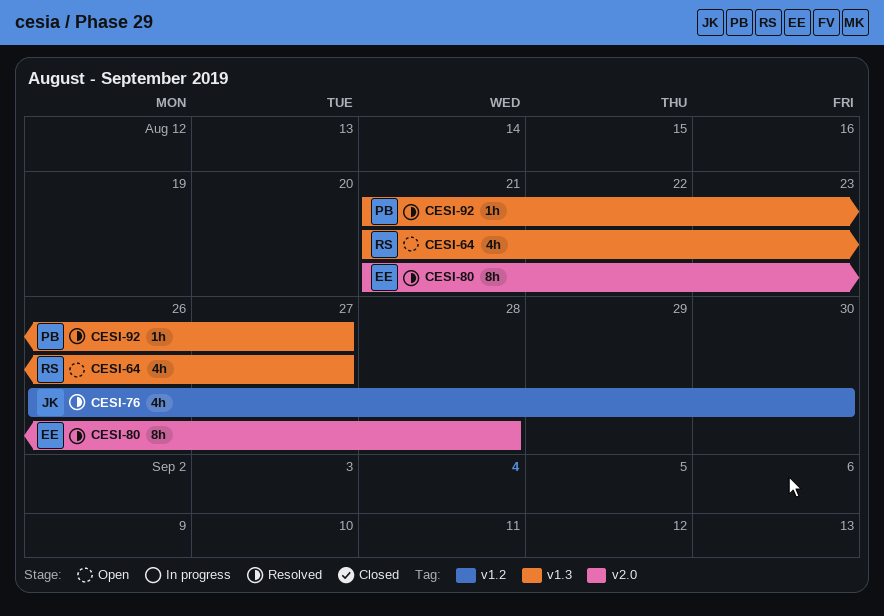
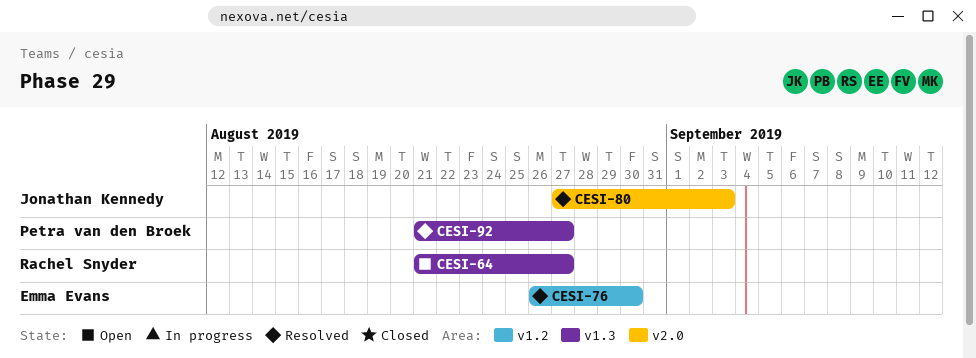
CESI-76, owner: Jonathan Kennedy -> Emma Evans
CESI-80, owner: Emma Evans -> Jonathan Kennedy
CESI-80, start: Aug 21 -> Aug 27
CESI-80, due: Aug 28 -> Sep 3

